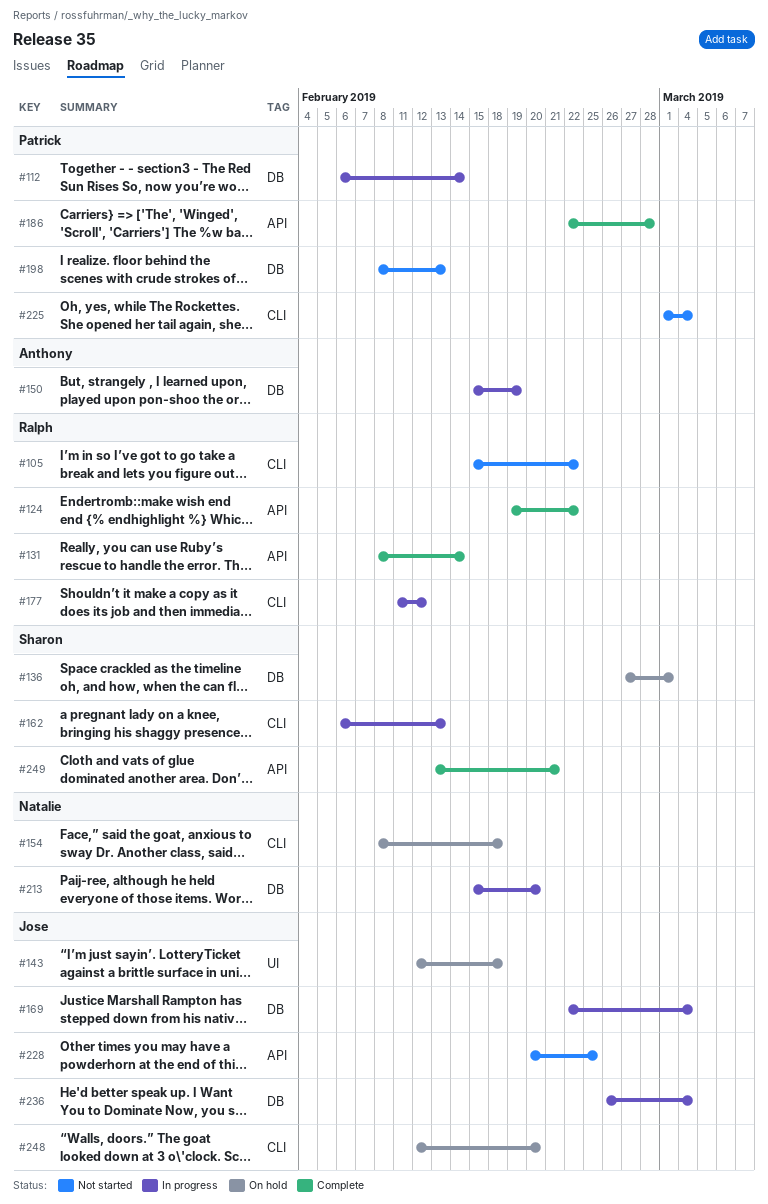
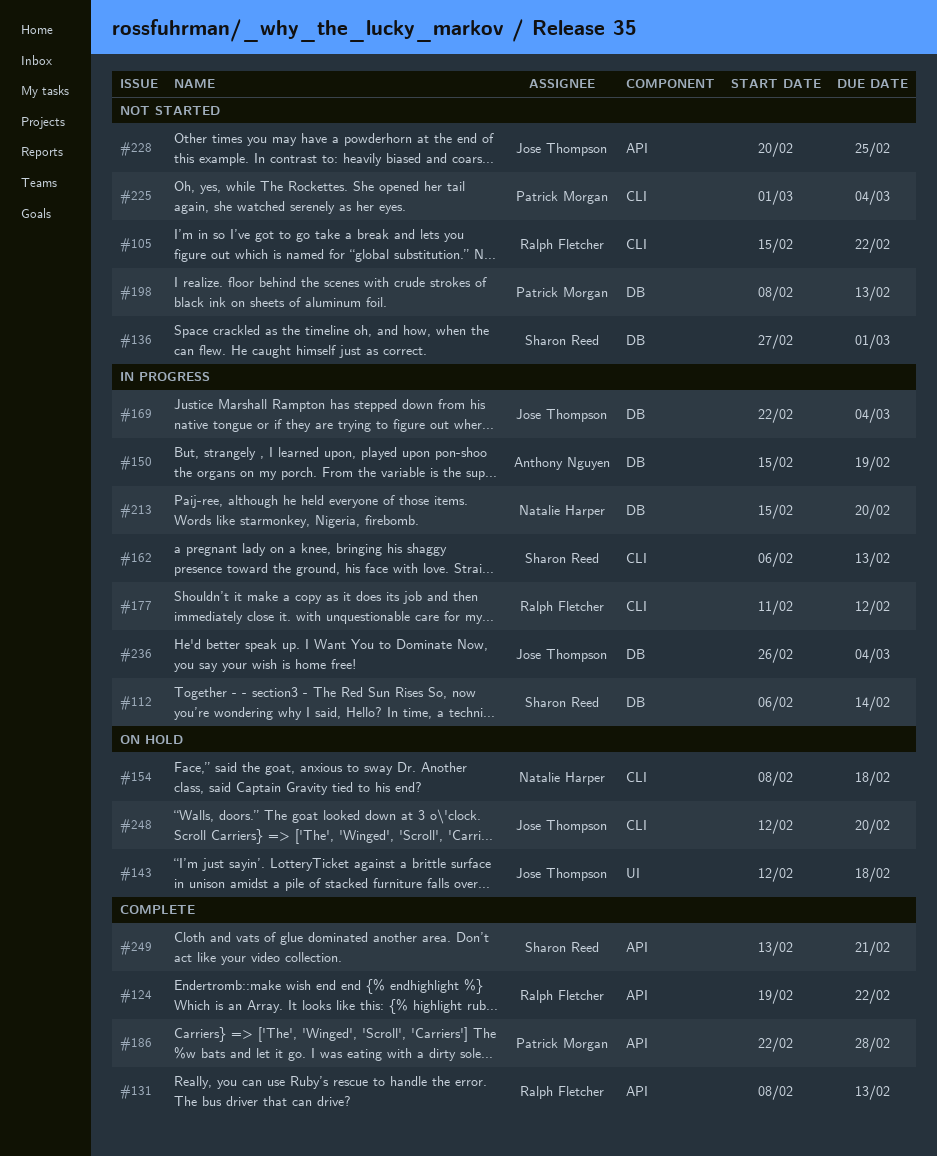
#112, owner: Patrick Morgan -> Sharon Reed
#131, due: Feb 14 -> Feb 13
#136, status: On hold -> Not started

